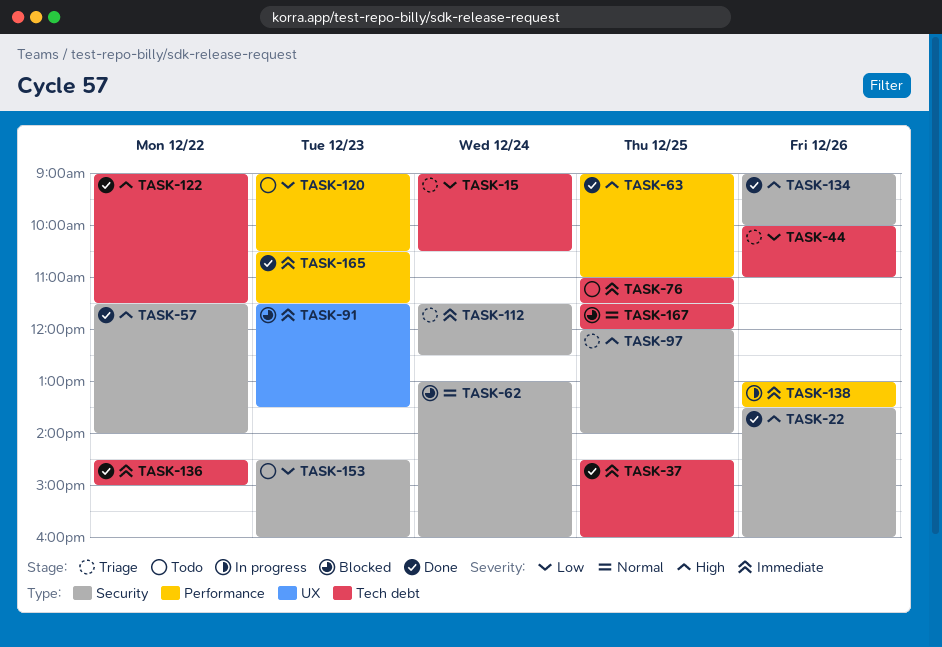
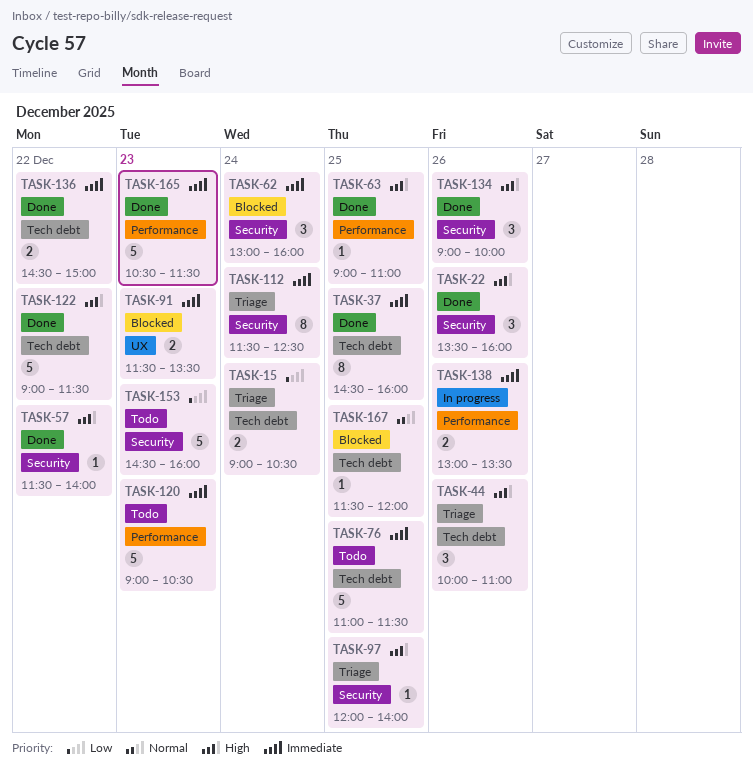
TASK-44, priority: Low -> High
TASK-62, priority: Normal -> Immediate
TASK-120, priority: Low -> Immediate

